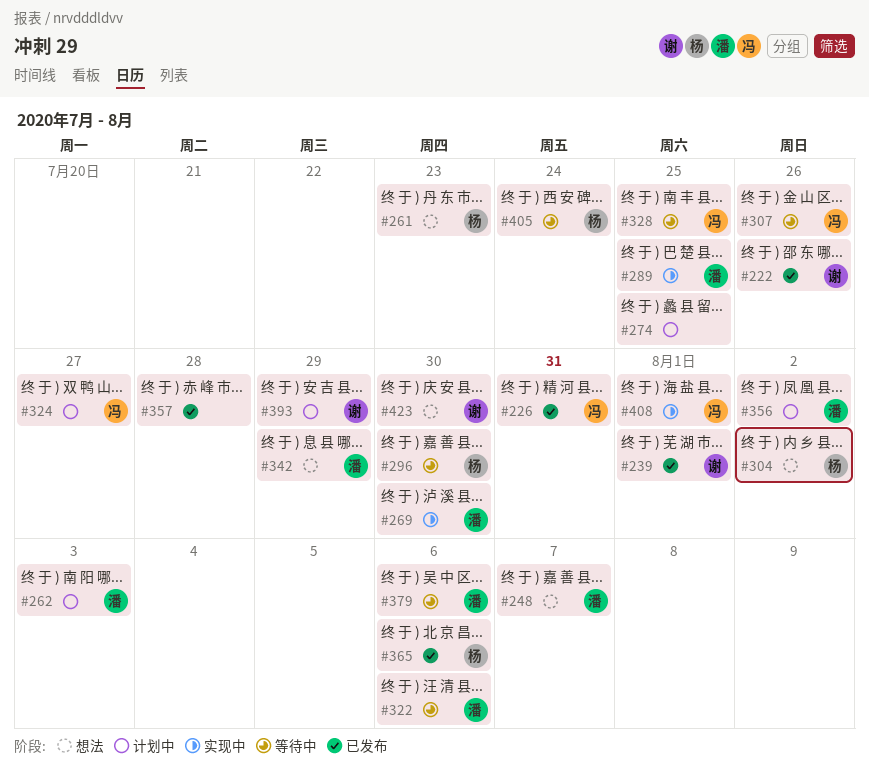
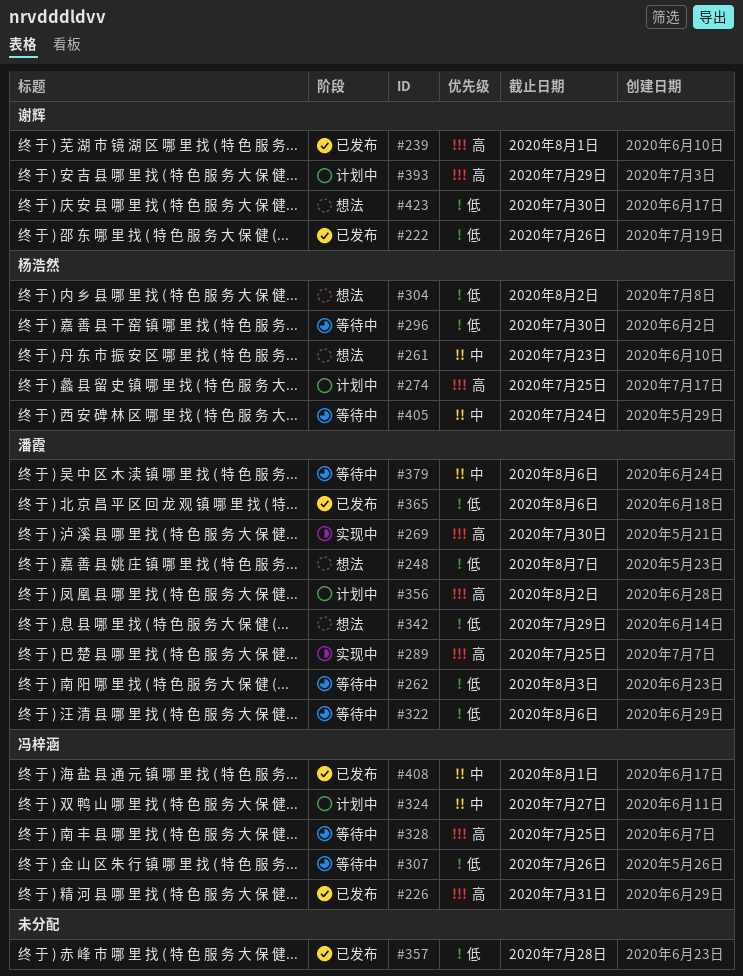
#262, status: 计划中 -> 等待中
#274, owner: none -> 杨浩然
#365, owner: 杨浩然 -> 潘霞
#408, status: 实现中 -> 已发布

